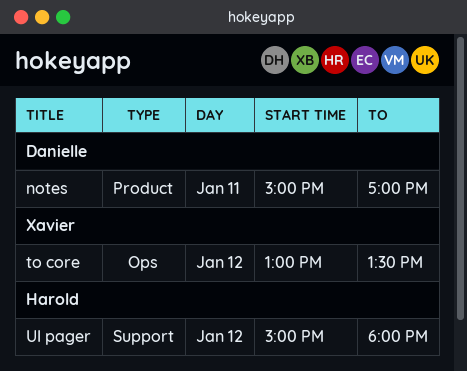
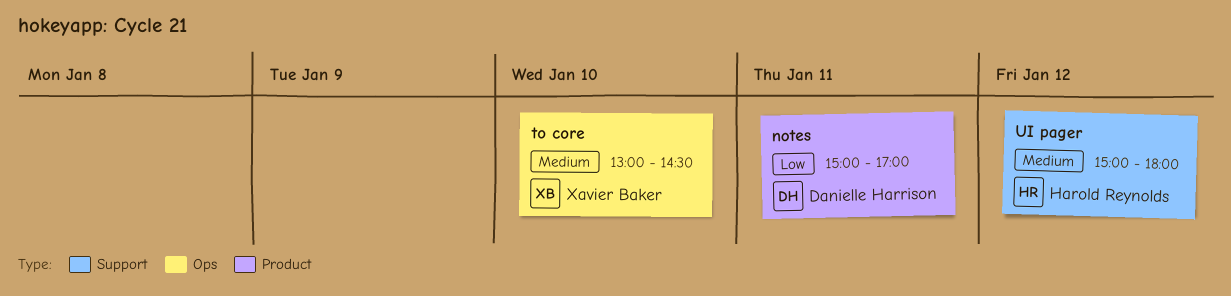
to core, day: Jan 12 -> Jan 10
to core, ends: 13:30 -> 14:30

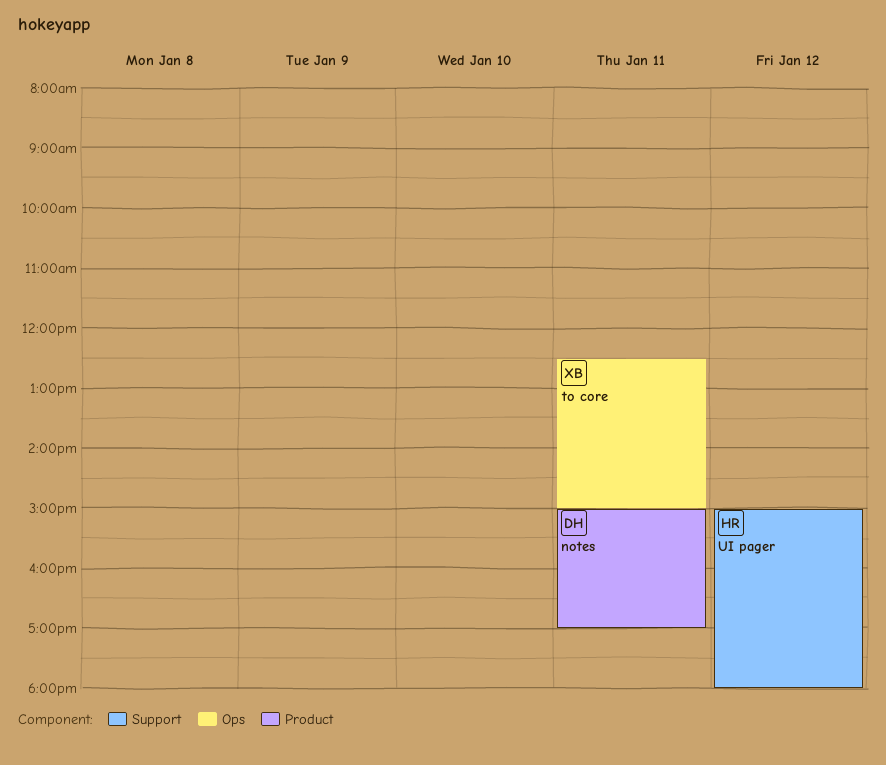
to core, day: Jan 10 -> Jan 11
to core, begins: 13:00 -> 12:30
to core, ends: 14:30 -> 15:00

